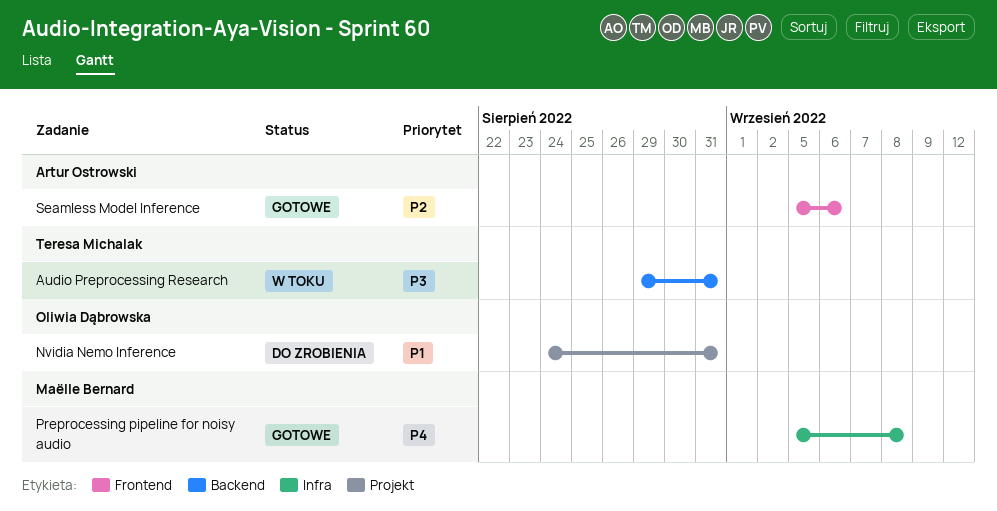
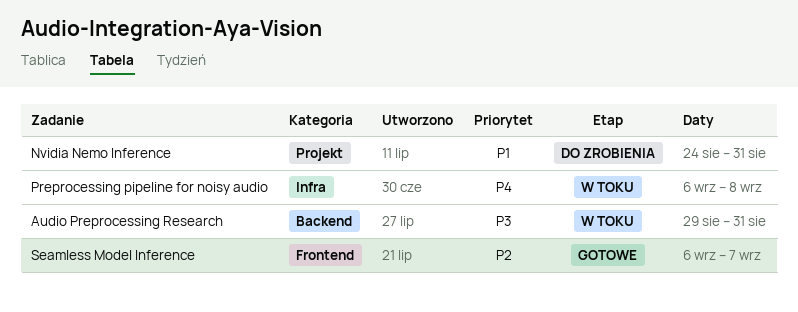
Preprocessing pipeline for noisy audio, status: Gotowe -> W toku
Preprocessing pipeline for noisy audio, start: Sep 5 -> Sep 6
Seamless Model Inference, start: Sep 5 -> Sep 6
Seamless Model Inference, due: Sep 6 -> Sep 7

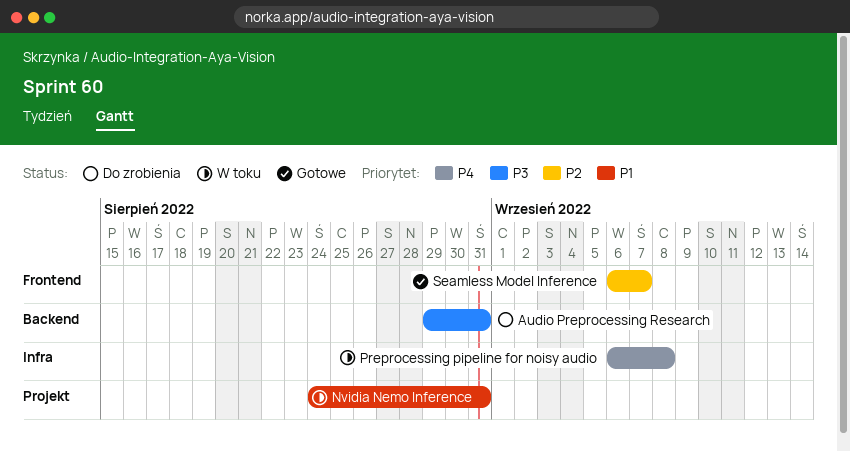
Audio Preprocessing Research, status: W toku -> Do zrobienia
Nvidia Nemo Inference, status: Do zrobienia -> W toku

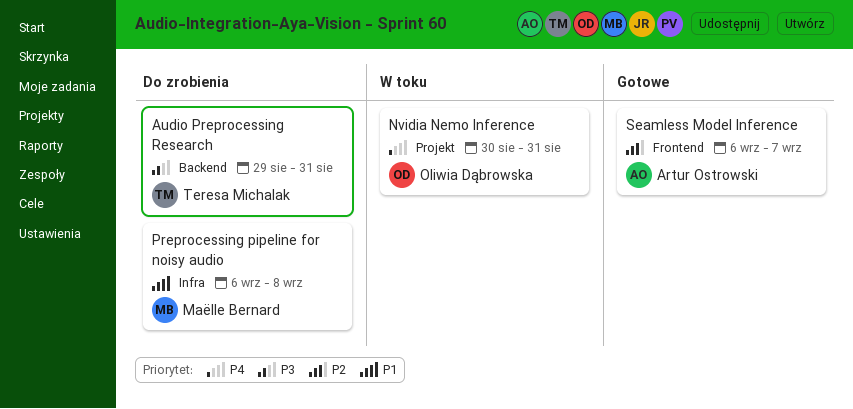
Nvidia Nemo Inference, priority: P1 -> P4
Nvidia Nemo Inference, start: Aug 24 -> Aug 30
Preprocessing pipeline for noisy audio, status: W toku -> Do zrobienia
Preprocessing pipeline for noisy audio, priority: P4 -> P1

